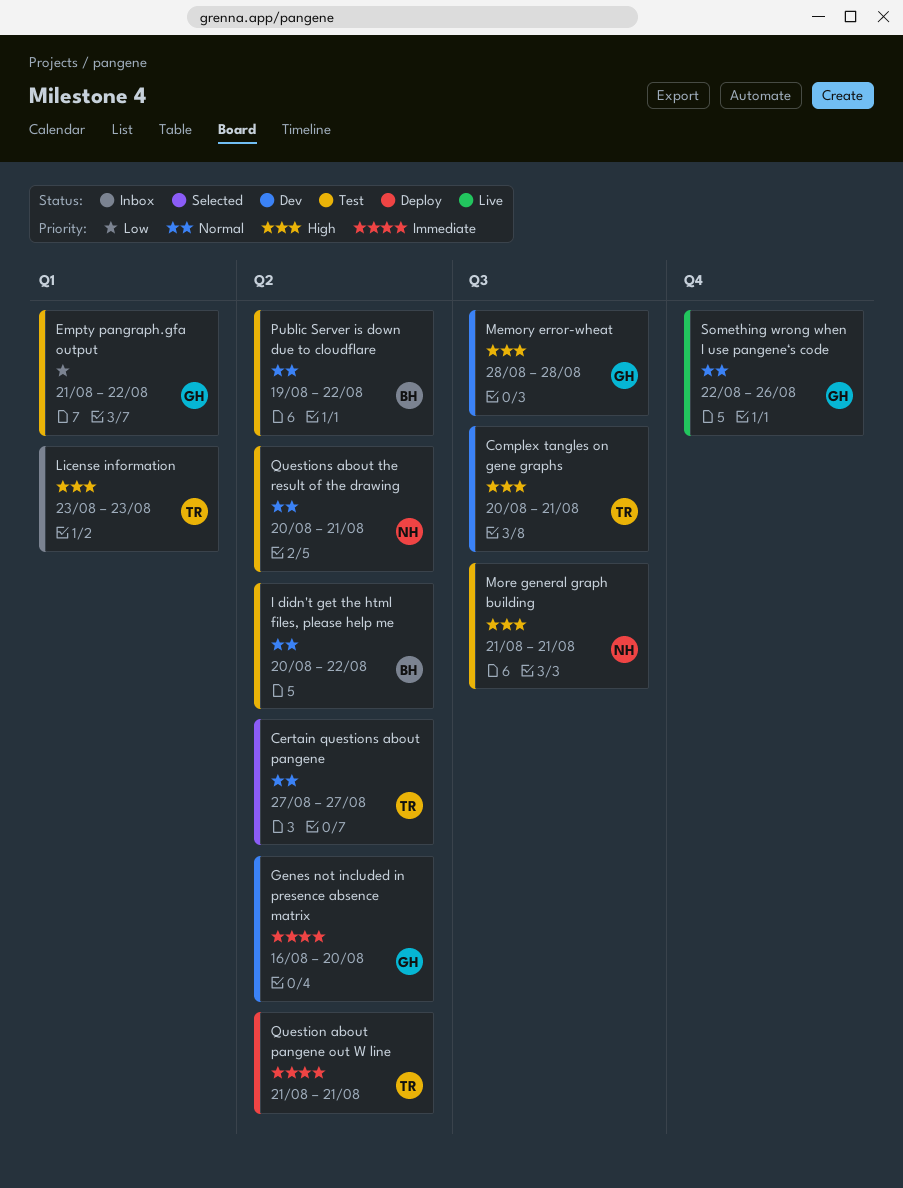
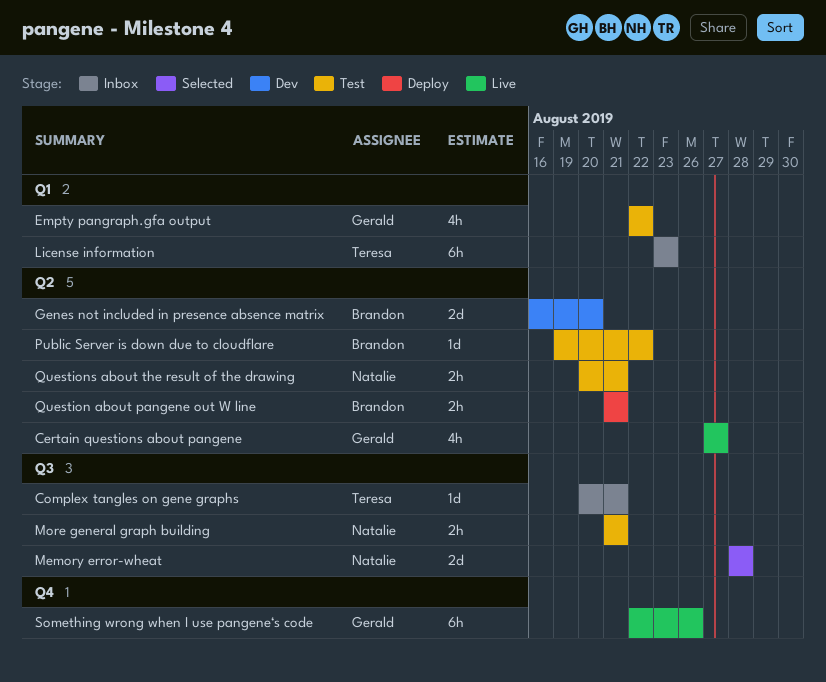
Certain questions about pangene, status: Selected -> Live
Certain questions about pangene, owner: Teresa -> Gerald
Complex tangles on gene graphs, status: Dev -> Inbox
Empty pangraph.gfa output, start: Aug 21 -> Aug 22
Genes not included in presence absence matrix, owner: Gerald -> Brandon
I didn't get the html files, please help me: present -> none
Memory error-wheat, status: Dev -> Selected
Memory error-wheat, owner: Gerald -> Natalie
Question about pangene out W line, owner: Teresa -> Brandon

